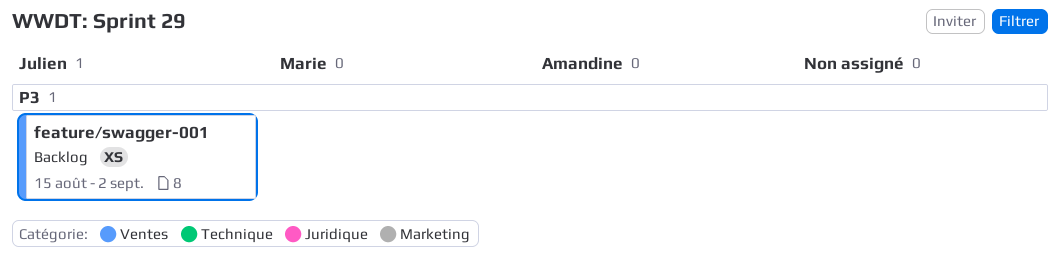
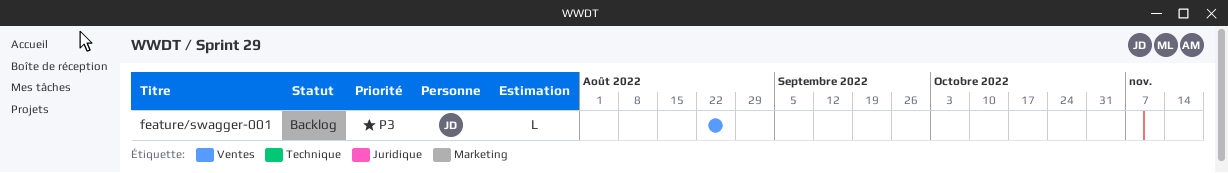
feature/swagger-001, estimate: XS -> L
feature/swagger-001, start: Aug 15 -> Aug 22
feature/swagger-001, due: Sep 2 -> Aug 26

